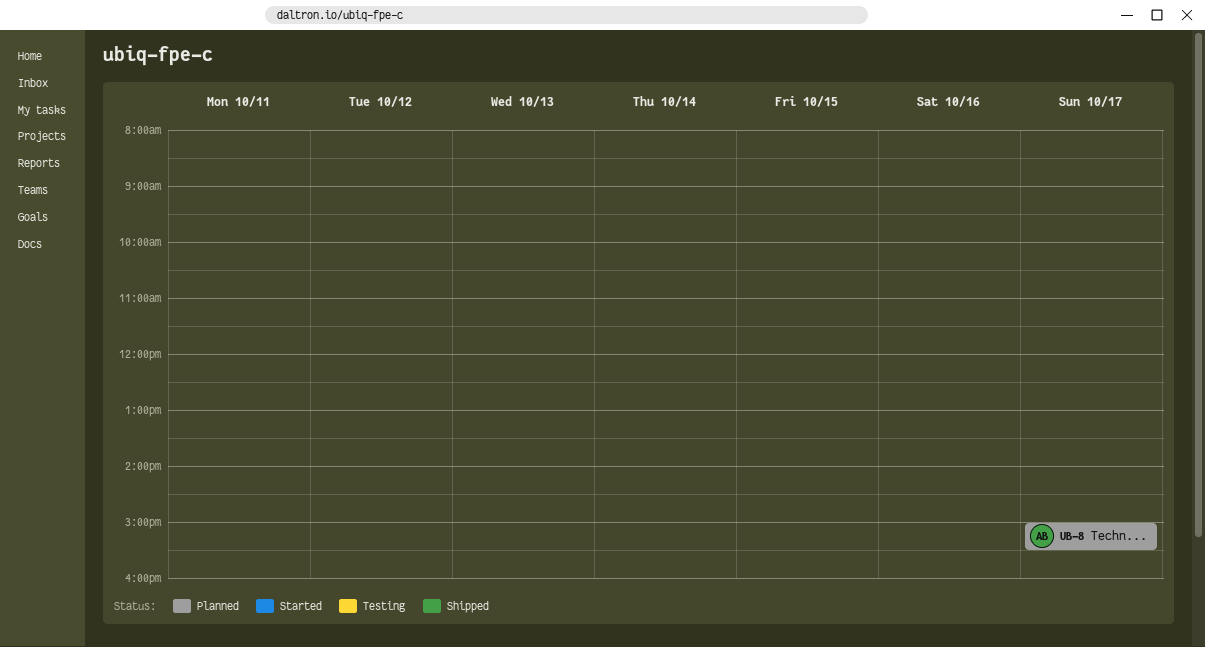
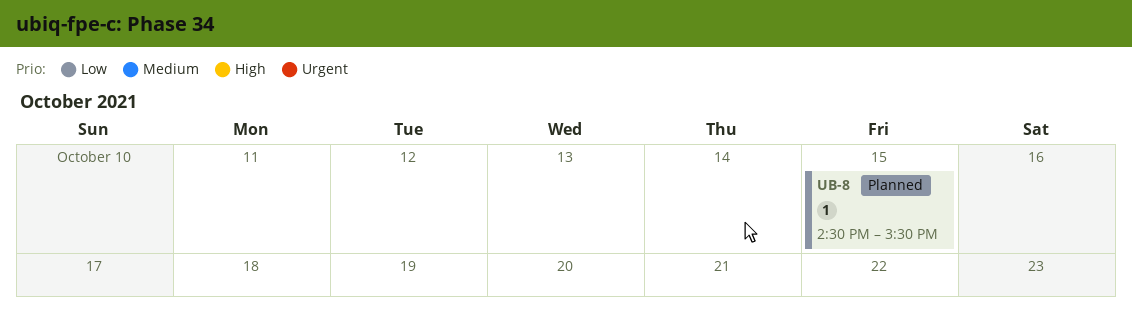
UB-8, day: Oct 17 -> Oct 15
UB-8, begins: 15:00 -> 14:30

